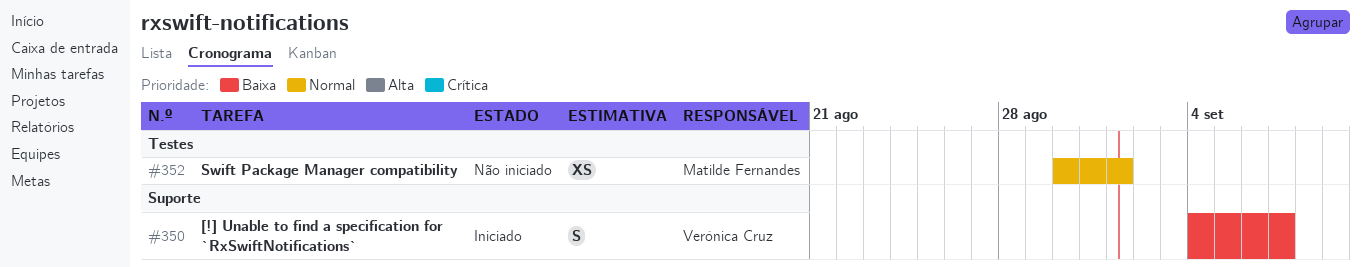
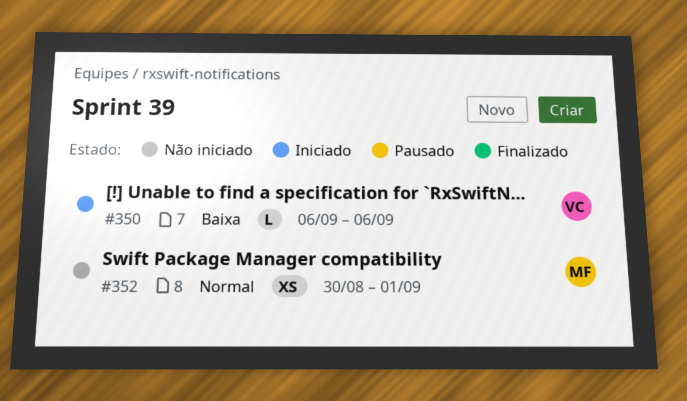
#350, estimate: S -> L
#350, start: Sep 4 -> Sep 6
#350, due: Sep 7 -> Sep 6

